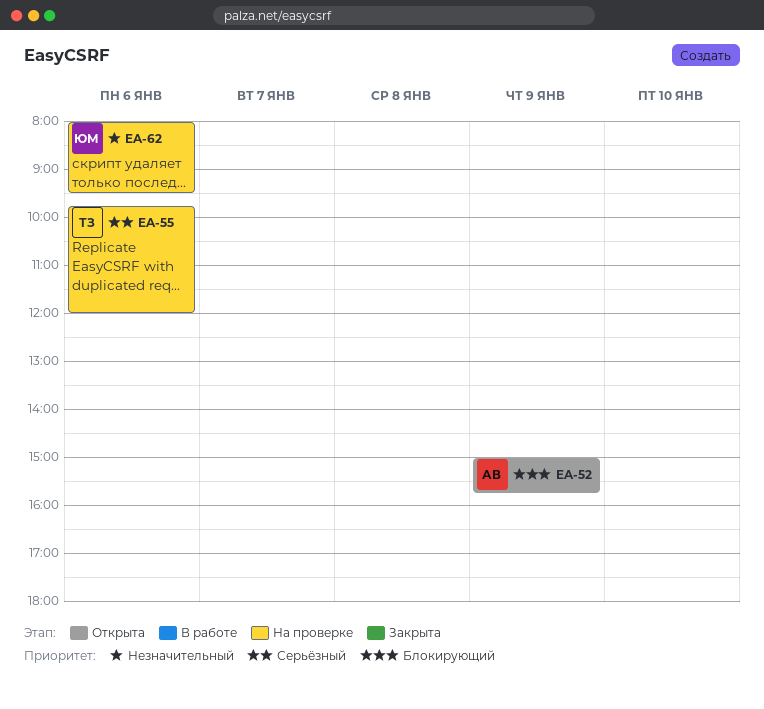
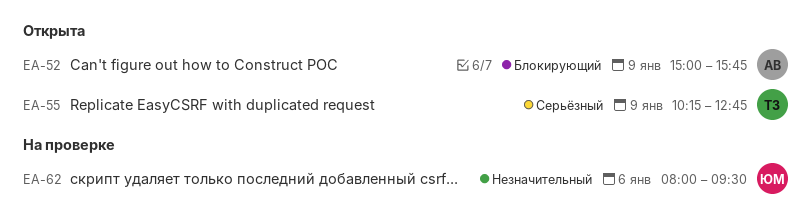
EA-55, status: На проверке -> Открыта
EA-55, day: Jan 6 -> Jan 9
EA-55, begins: 09:45 -> 10:15
EA-55, ends: 12:00 -> 12:45

